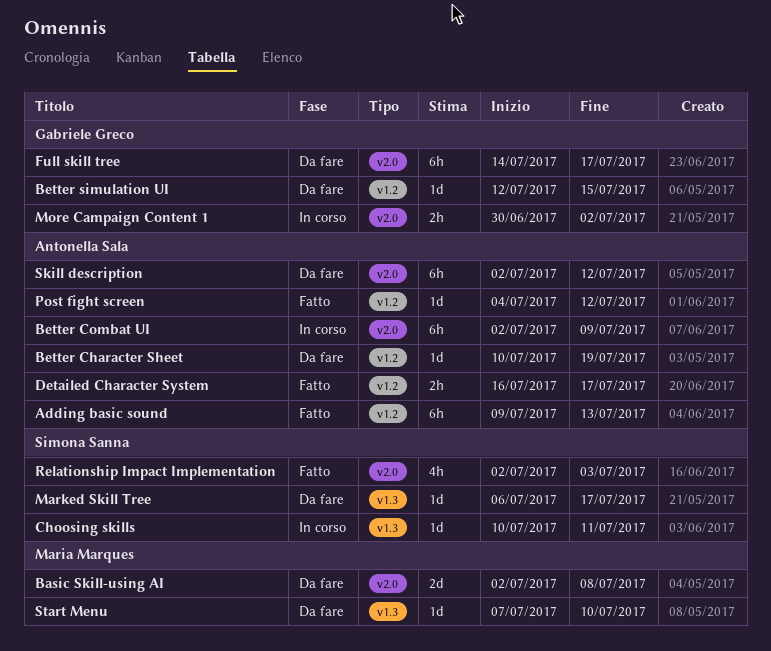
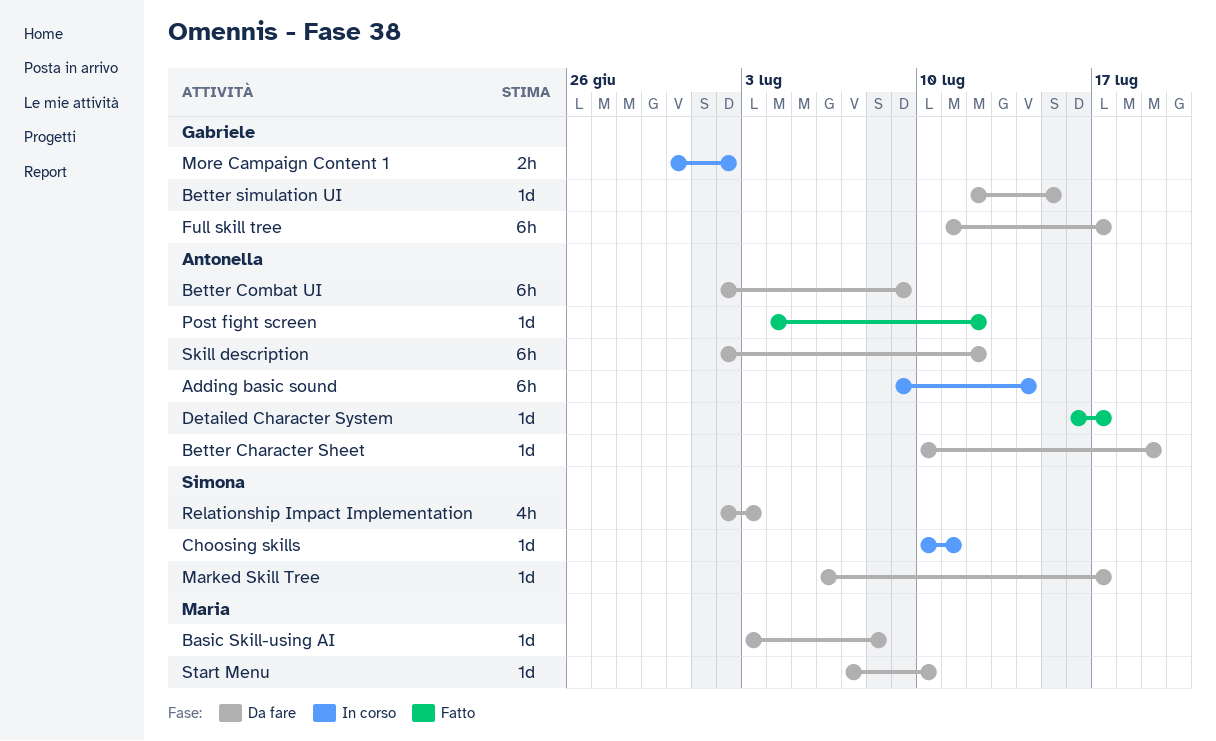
Adding basic sound, status: Fatto -> In corso
Adding basic sound, due: Jul 13 -> Jul 14
Basic Skill-using AI, estimate: 2d -> 1d
Basic Skill-using AI, start: Jul 2 -> Jul 3
Better Combat UI, status: In corso -> Da fare
Detailed Character System, estimate: 2h -> 1d
Full skill tree, start: Jul 14 -> Jul 11
Relationship Impact Implementation, status: Fatto -> Da fare

